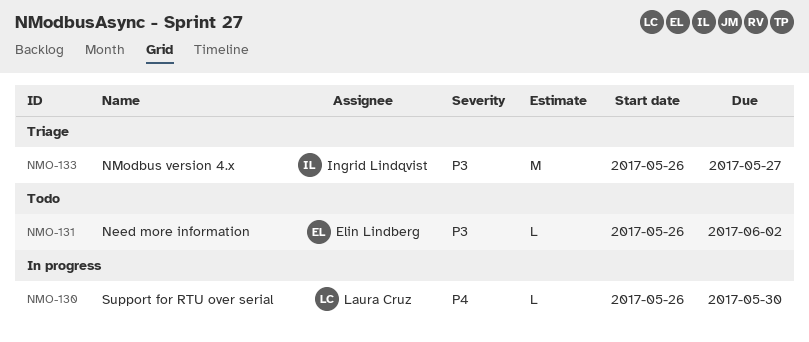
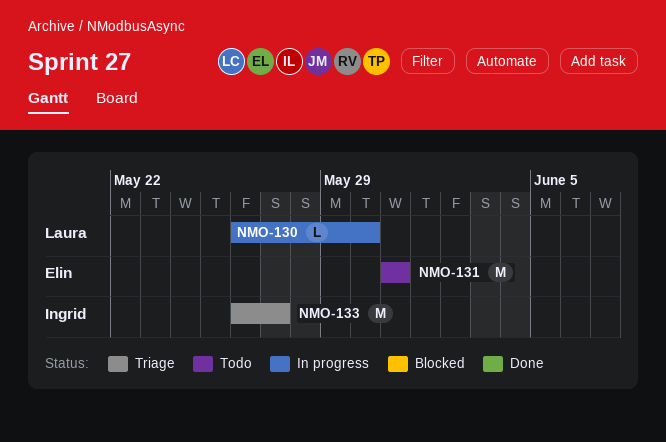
NMO-131, estimate: L -> M
NMO-131, start: May 26 -> May 31
NMO-131, due: Jun 2 -> May 31

